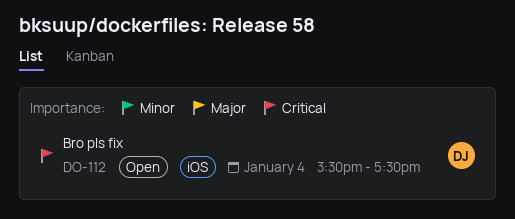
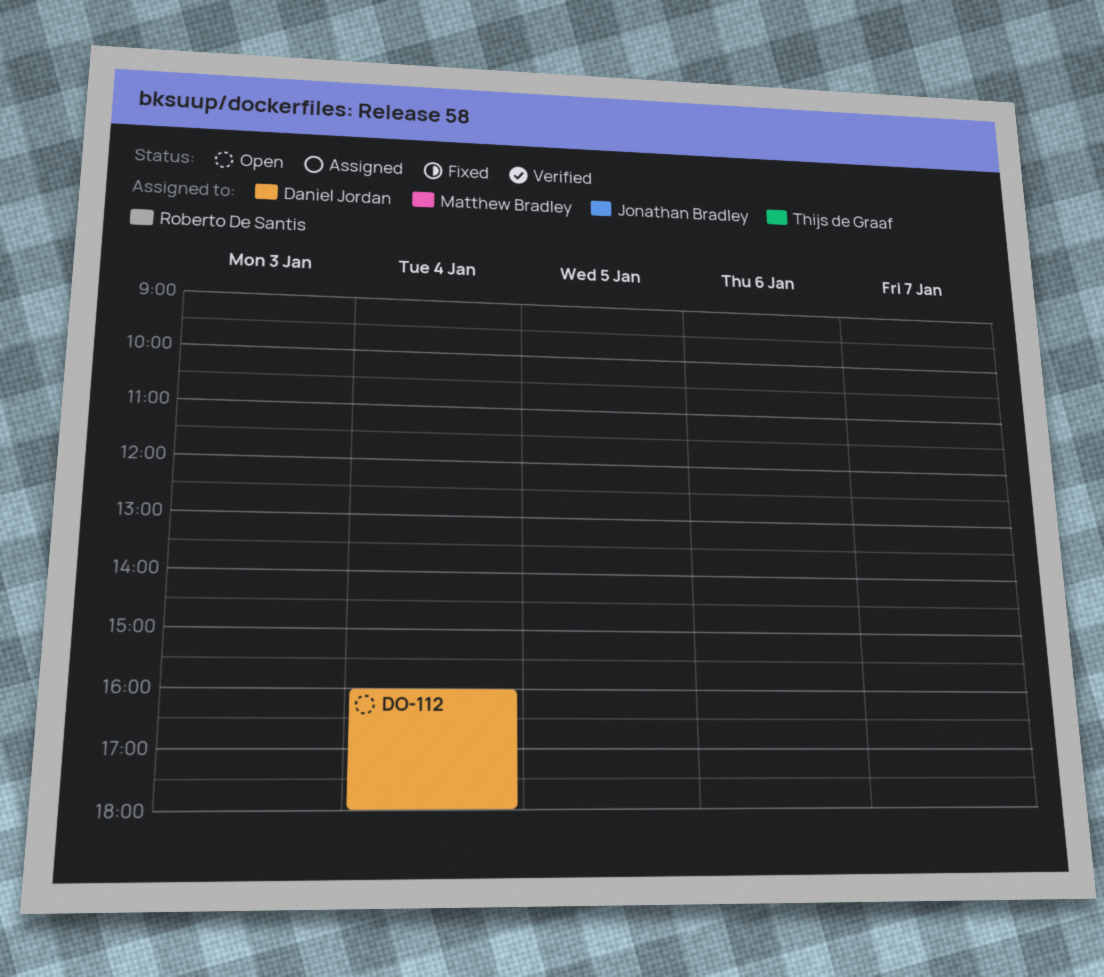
DO-112, begins: 15:30 -> 16:00
DO-112, ends: 17:30 -> 18:00

